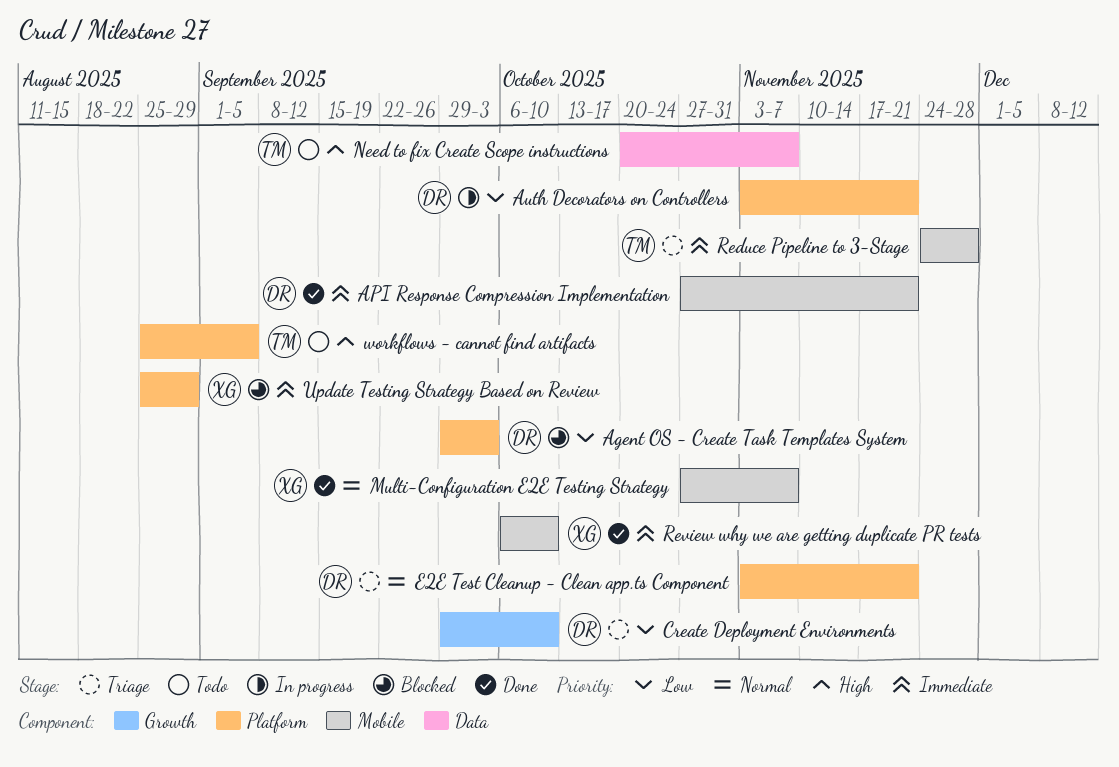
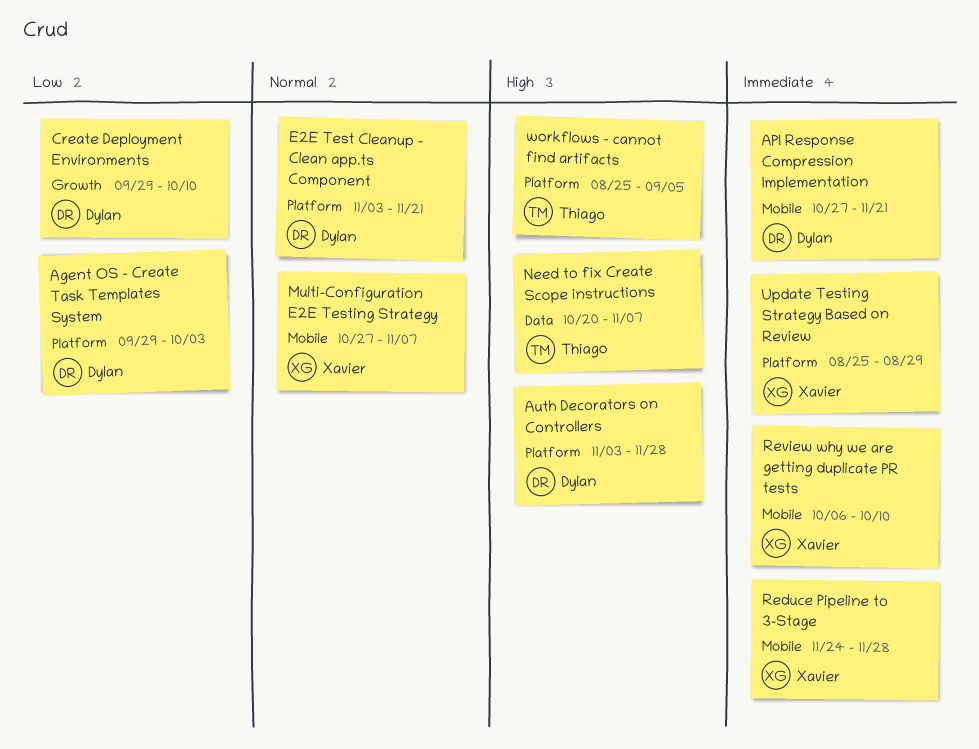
Auth Decorators on Controllers, priority: Low -> High
Auth Decorators on Controllers, due: Nov 21 -> Nov 28
Reduce Pipeline to 3-Stage, owner: Thiago -> Xavier

